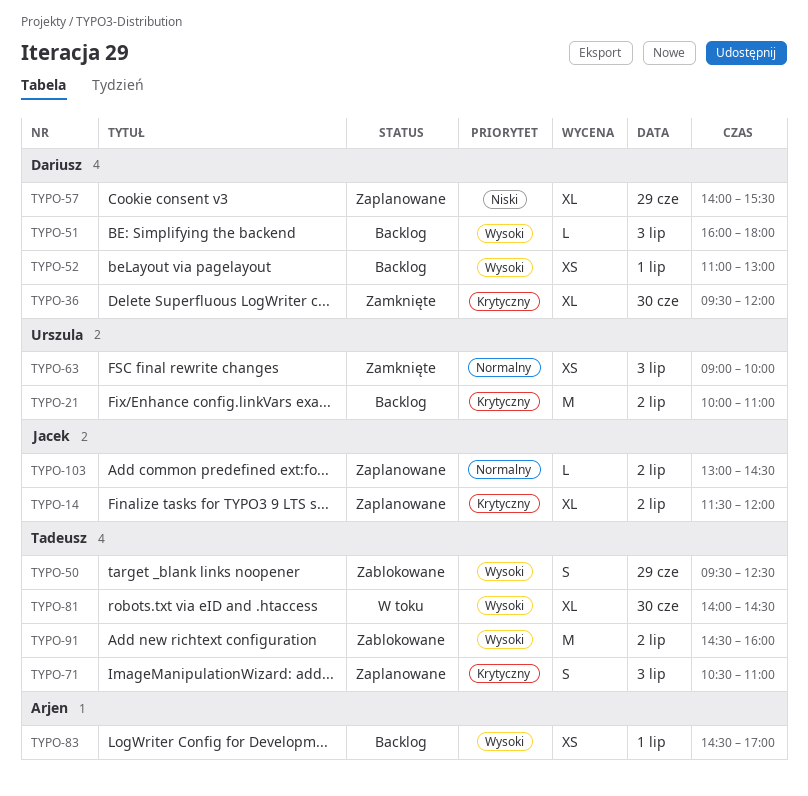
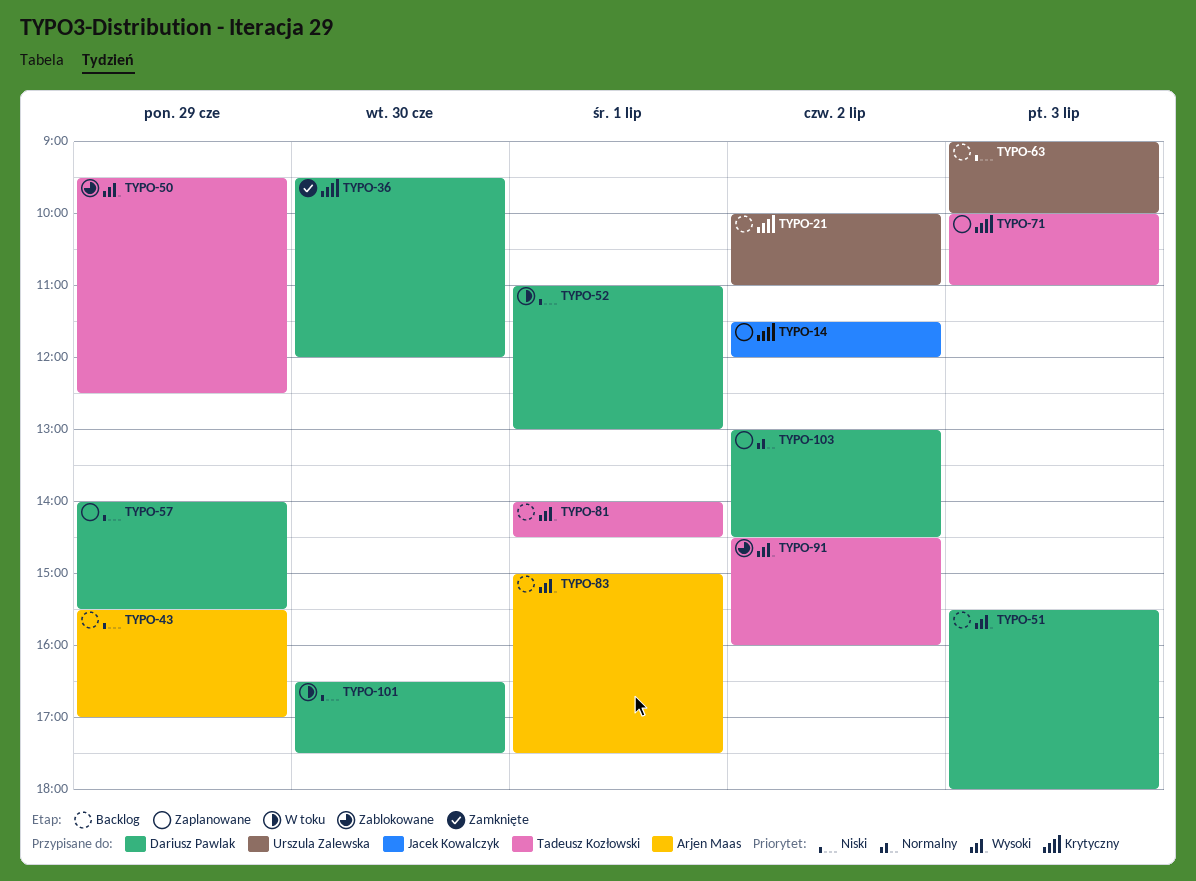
TYPO-43: none -> present
TYPO-51, begins: 16:00 -> 15:30
TYPO-52, status: Backlog -> W toku
TYPO-52, priority: Wysoki -> Niski
TYPO-63, status: Zamknięte -> Backlog
TYPO-63, priority: Normalny -> Niski
TYPO-71, begins: 10:30 -> 10:00
TYPO-81, status: W toku -> Backlog
TYPO-81, day: Jun 30 -> Jul 1
TYPO-83, begins: 14:30 -> 15:00
TYPO-83, ends: 17:00 -> 17:30
TYPO-101: none -> present
TYPO-103, owner: Jacek Kowalczyk -> Dariusz Pawlak

